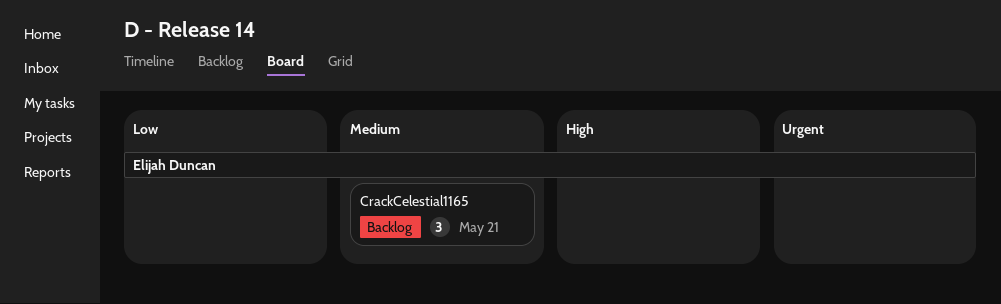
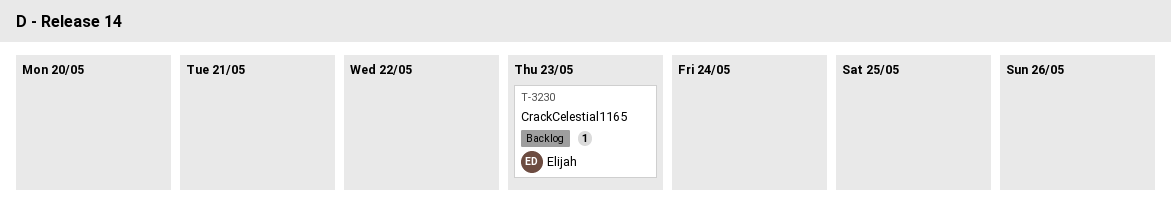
CrackCelestial1165, estimate: 3 -> 1
CrackCelestial1165, due: May 21 -> May 23

